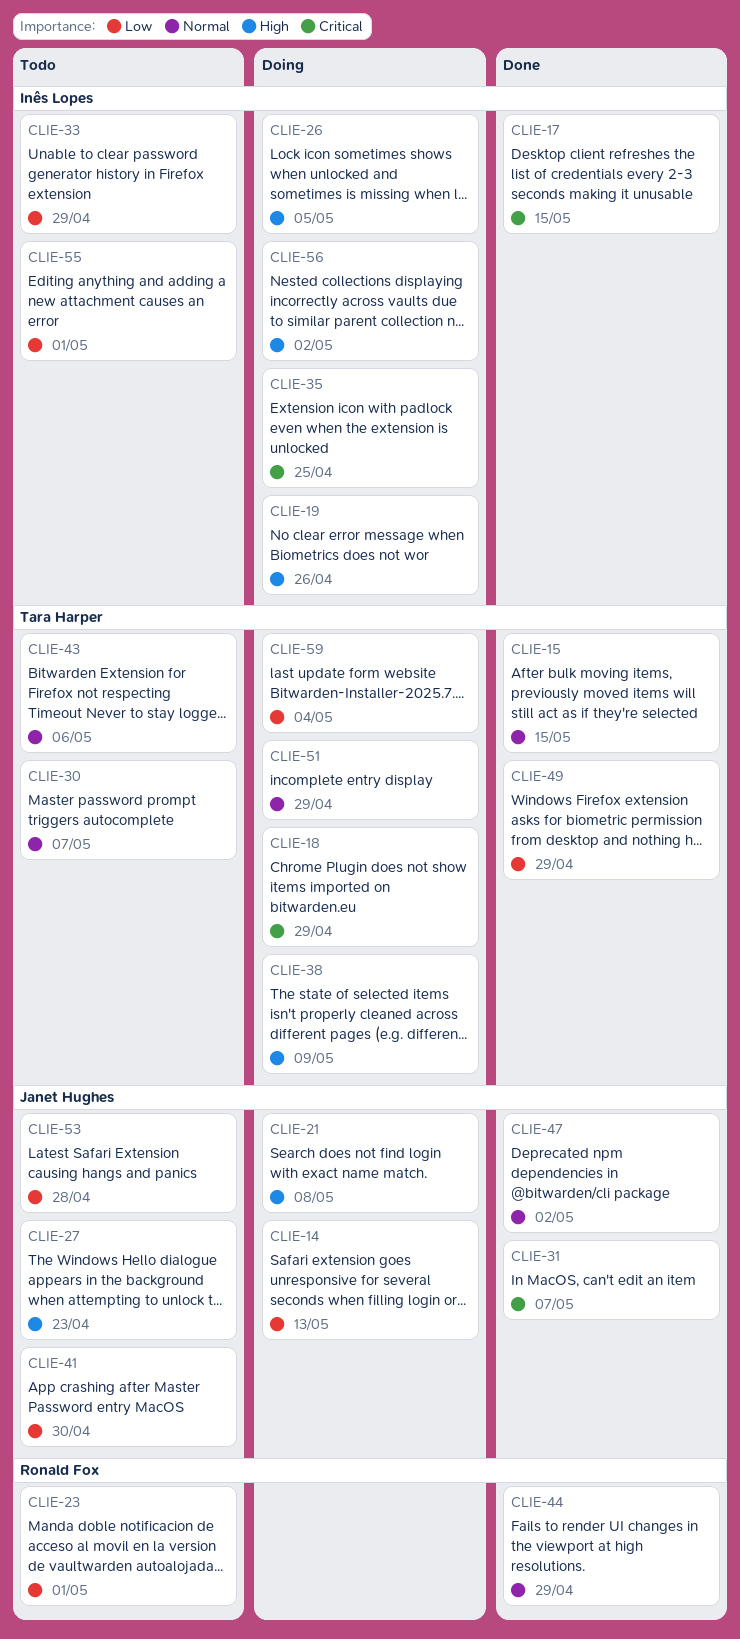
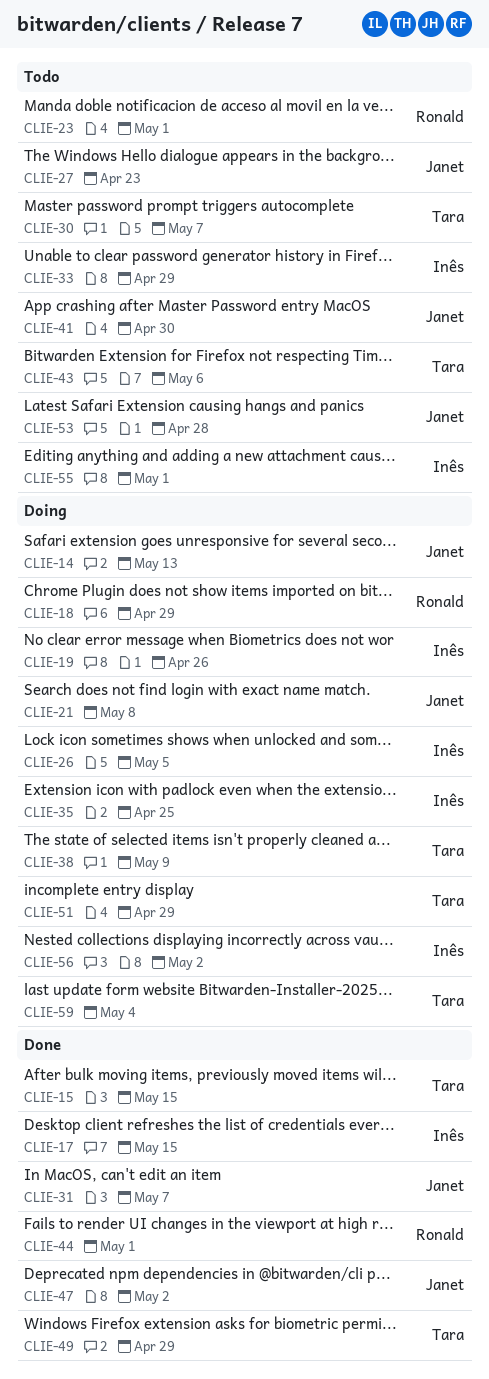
CLIE-18, owner: Tara Harper -> Ronald Fox
CLIE-44, due: Apr 29 -> May 1

